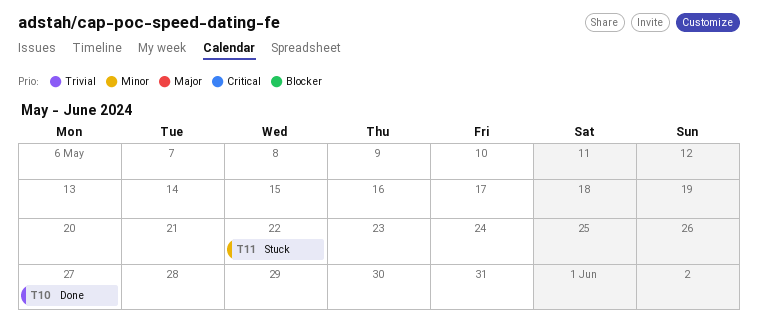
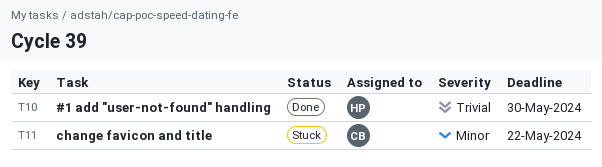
T10, due: May 27 -> May 30

